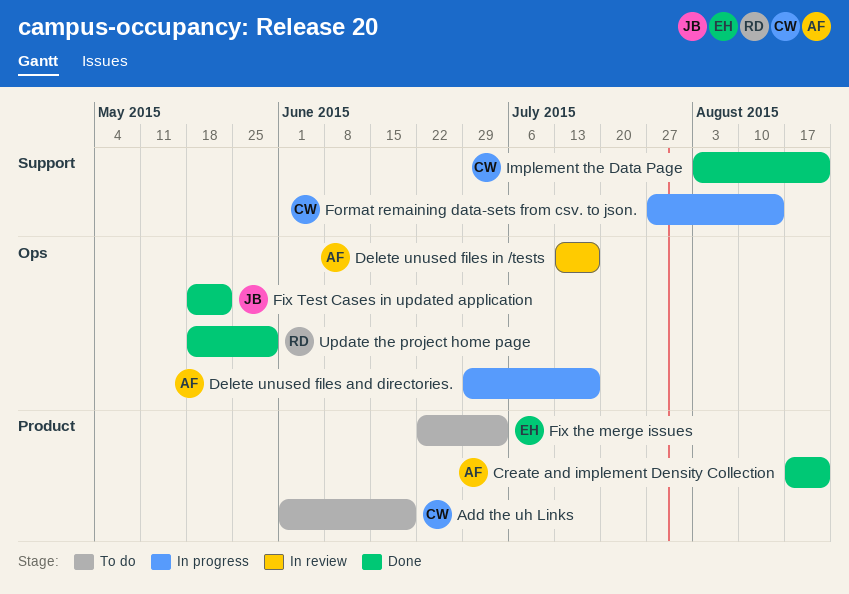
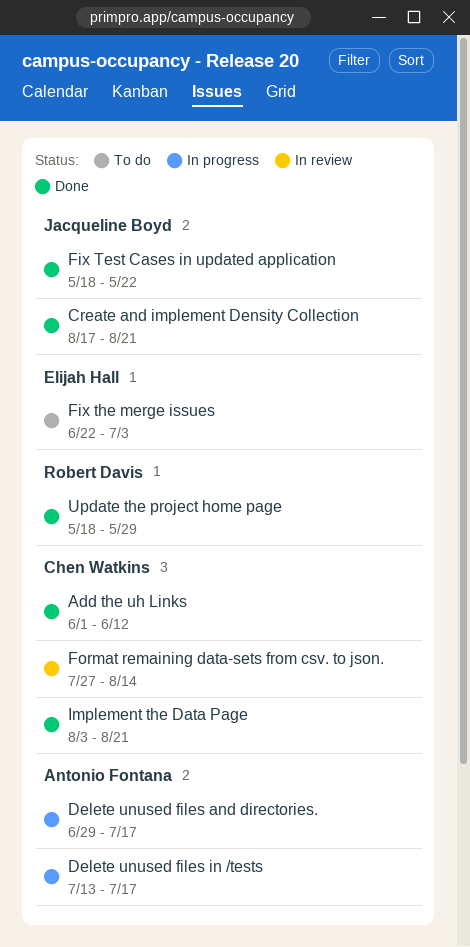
Add the uh Links, status: To do -> Done
Add the uh Links, due: Jun 19 -> Jun 12
Create and implement Density Collection, owner: Antonio Fontana -> Jacqueline Boyd
Delete unused files in /tests, status: In review -> In progress
Format remaining data-sets from csv. to json., status: In progress -> In review

